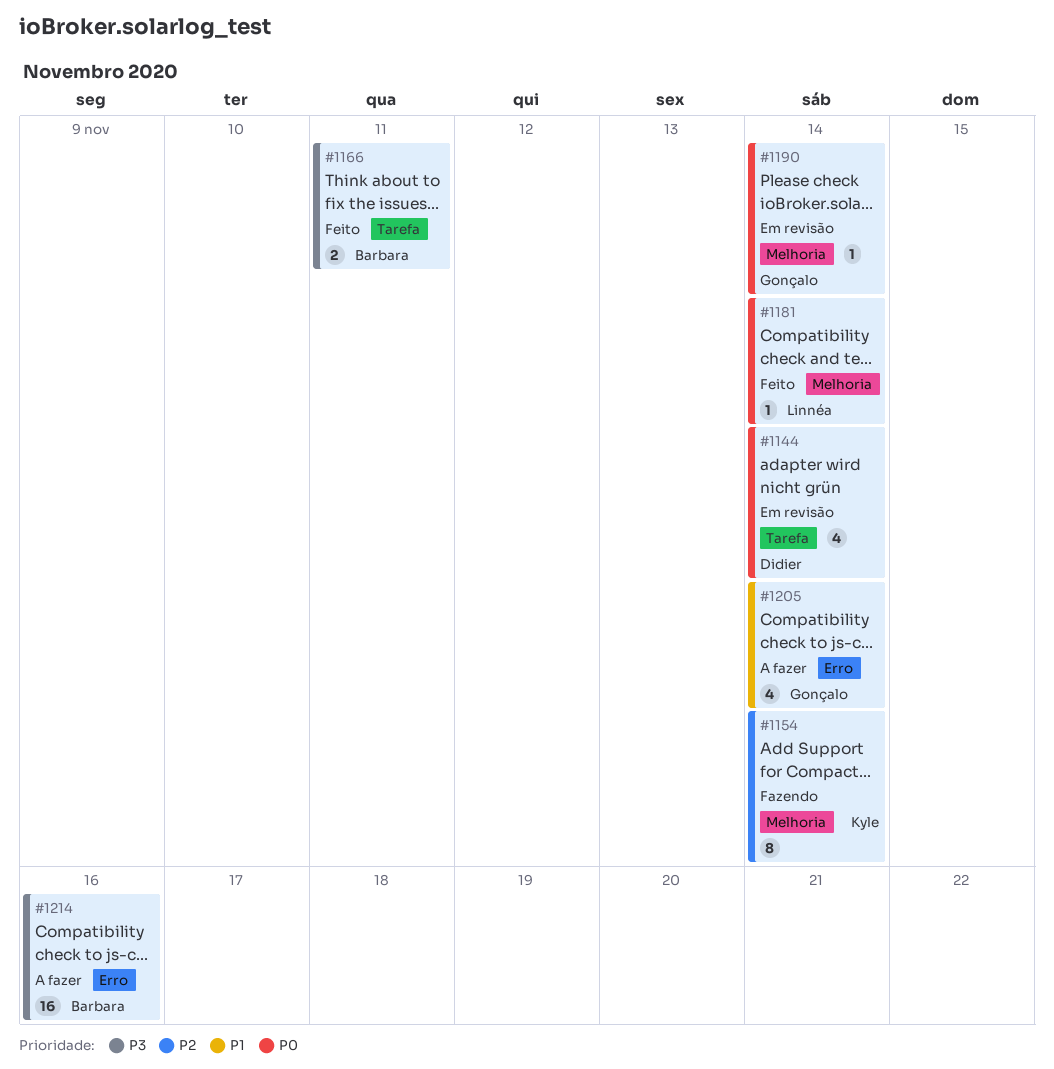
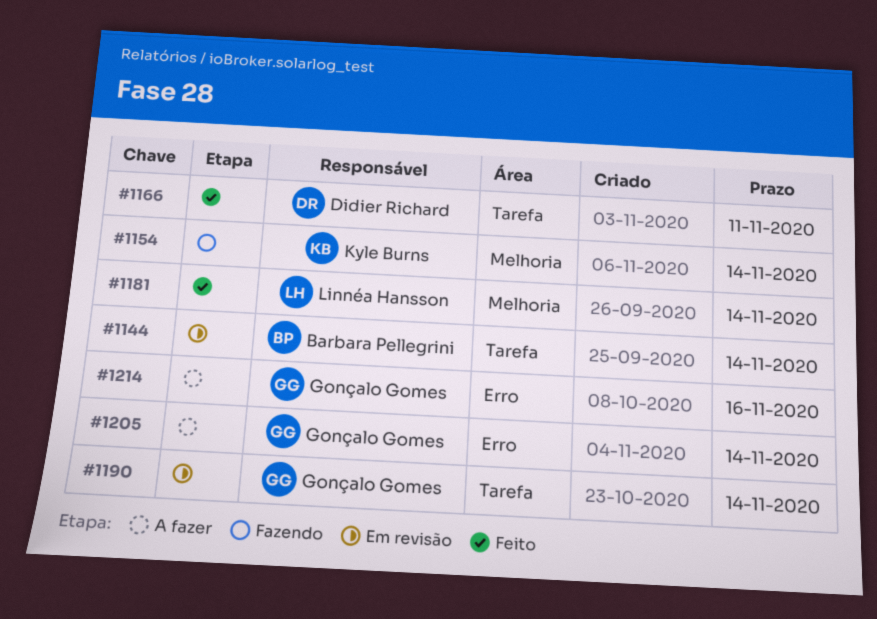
#1144, owner: Didier Richard -> Barbara Pellegrini
#1166, owner: Barbara Pellegrini -> Didier Richard
#1190, label: Melhoria -> Tarefa
#1214, owner: Barbara Pellegrini -> Gonçalo Gomes

